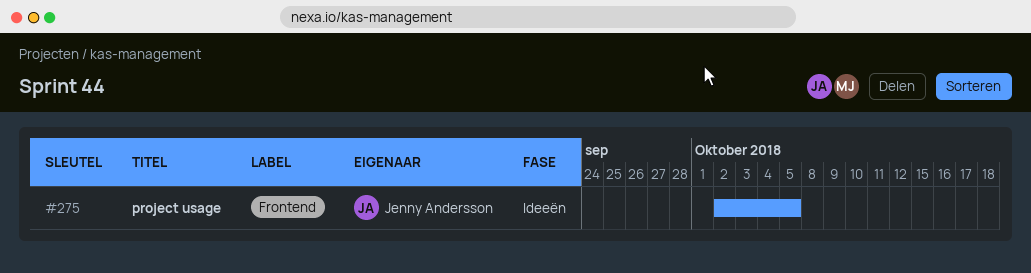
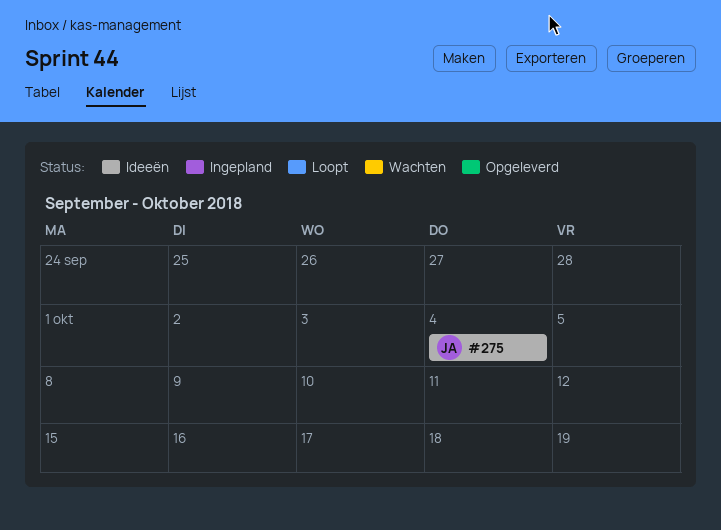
#275, start: Oct 2 -> Oct 4
#275, due: Oct 5 -> Oct 4

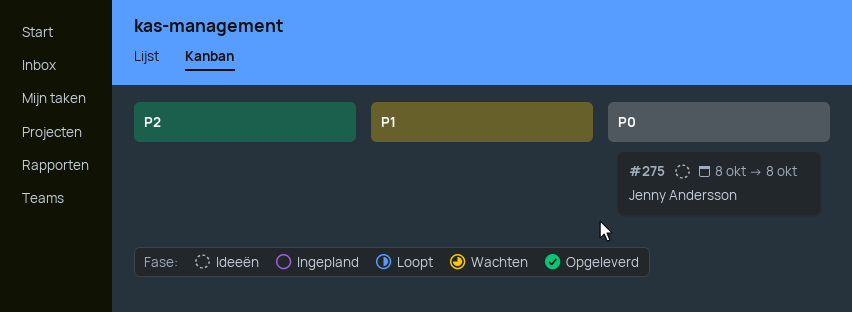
#275, start: Oct 4 -> Oct 8
#275, due: Oct 4 -> Oct 8

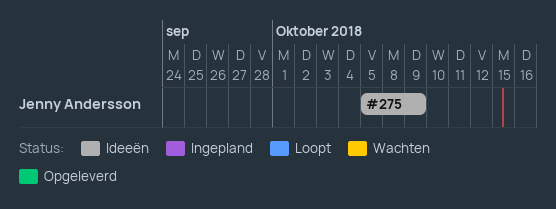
#275, start: Oct 8 -> Oct 5
#275, due: Oct 8 -> Oct 9

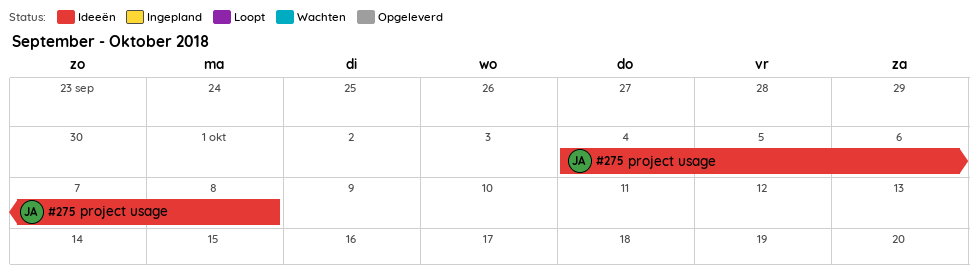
#275, start: Oct 5 -> Oct 4
#275, due: Oct 9 -> Oct 8

